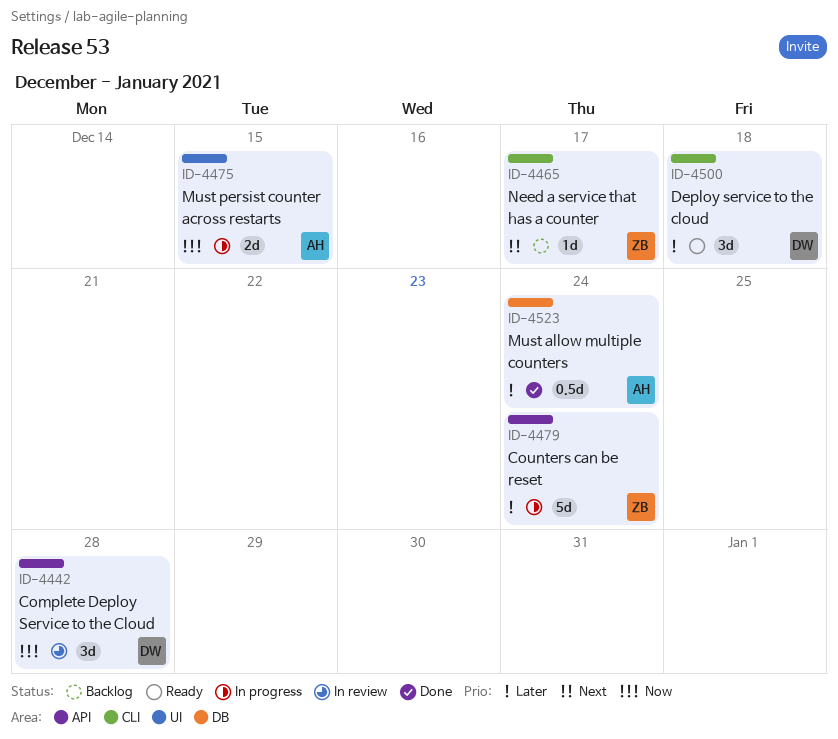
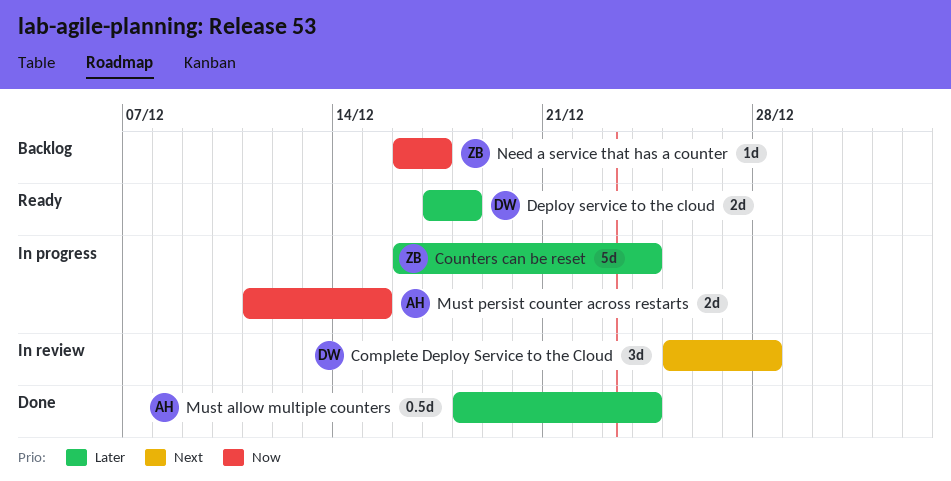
Complete Deploy Service to the Cloud, priority: Now -> Next
Deploy service to the cloud, estimate: 3d -> 2d
Need a service that has a counter, priority: Next -> Now

